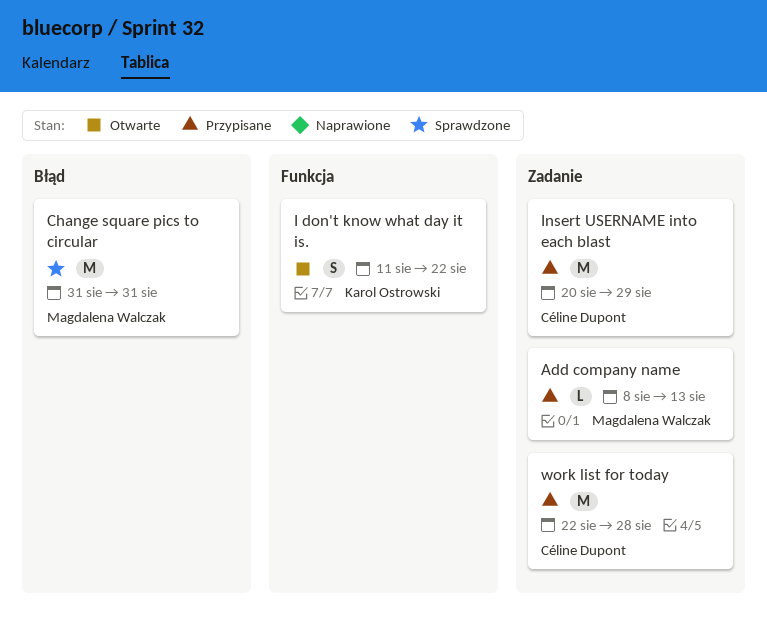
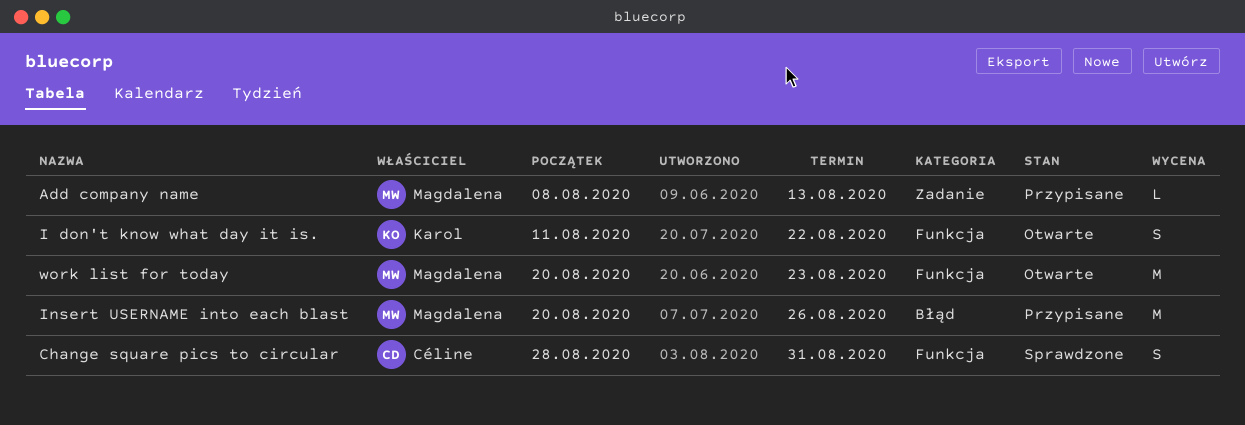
Change square pics to circular, owner: Magdalena Walczak -> Céline Dupont
Change square pics to circular, label: Błąd -> Funkcja
Change square pics to circular, estimate: M -> S
Change square pics to circular, start: Aug 31 -> Aug 28
Insert USERNAME into each blast, owner: Céline Dupont -> Magdalena Walczak
Insert USERNAME into each blast, label: Zadanie -> Błąd
Insert USERNAME into each blast, due: Aug 29 -> Aug 26
work list for today, status: Przypisane -> Otwarte
work list for today, owner: Céline Dupont -> Magdalena Walczak
work list for today, label: Zadanie -> Funkcja
work list for today, start: Aug 22 -> Aug 20
work list for today, due: Aug 28 -> Aug 23

